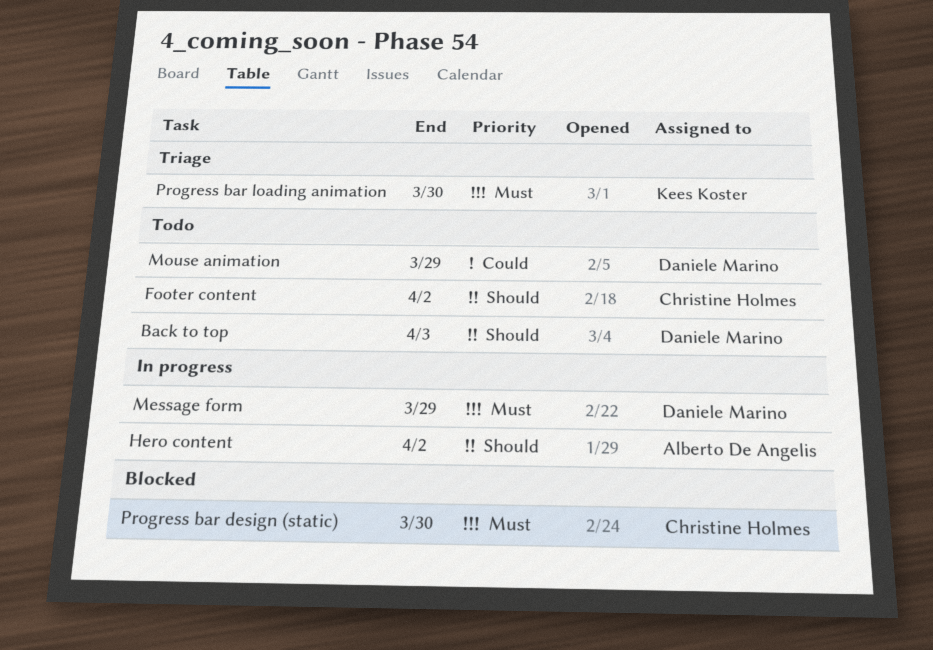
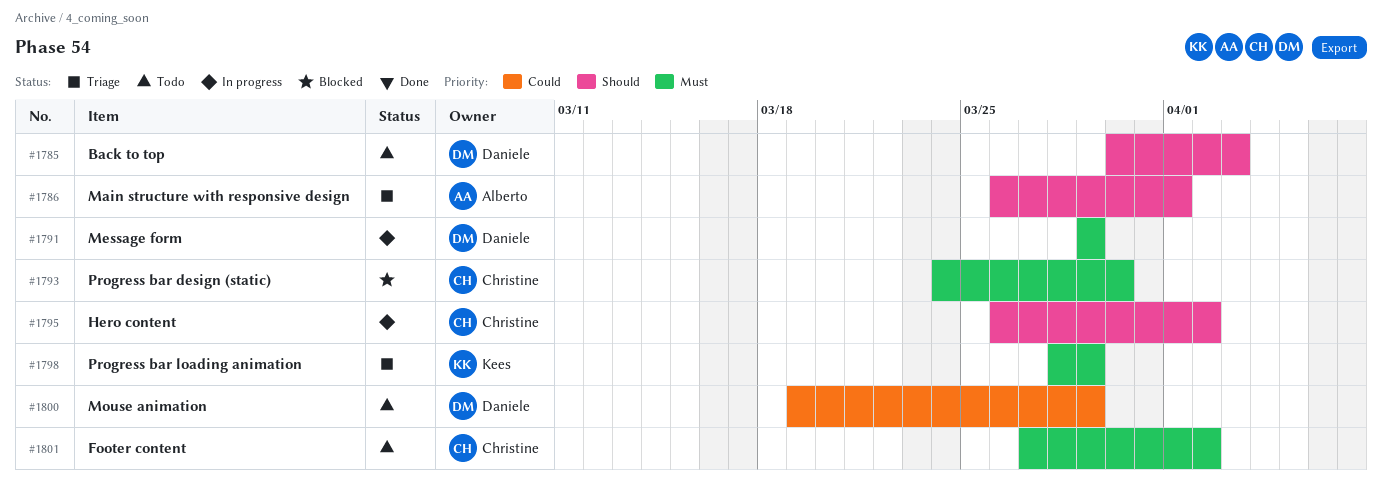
Footer content, priority: Should -> Must
Hero content, owner: Alberto De Angelis -> Christine Holmes
Main structure with responsive design: none -> present
Progress bar loading animation, due: Mar 30 -> Mar 29

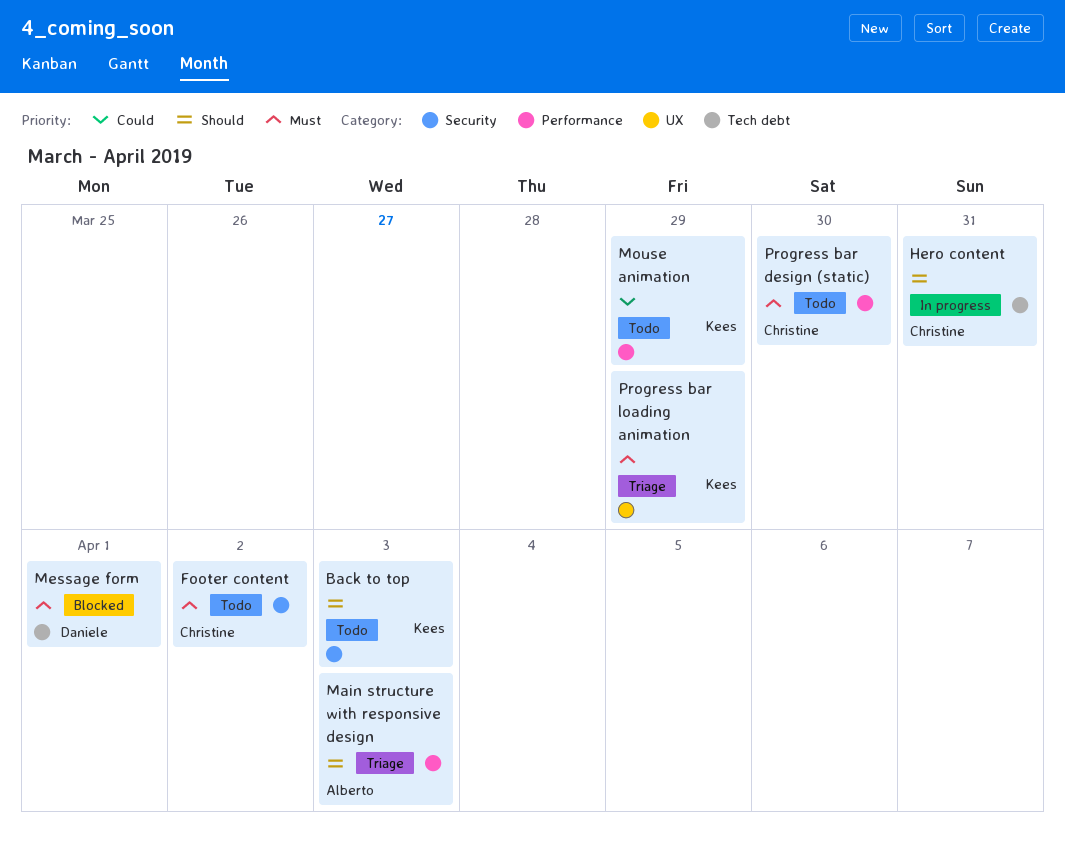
Back to top, owner: Daniele -> Kees
Hero content, due: Apr 2 -> Mar 31
Main structure with responsive design, due: Apr 1 -> Apr 3
Message form, status: In progress -> Blocked
Message form, due: Mar 29 -> Apr 1
Mouse animation, owner: Daniele -> Kees
Progress bar design (static), status: Blocked -> Todo

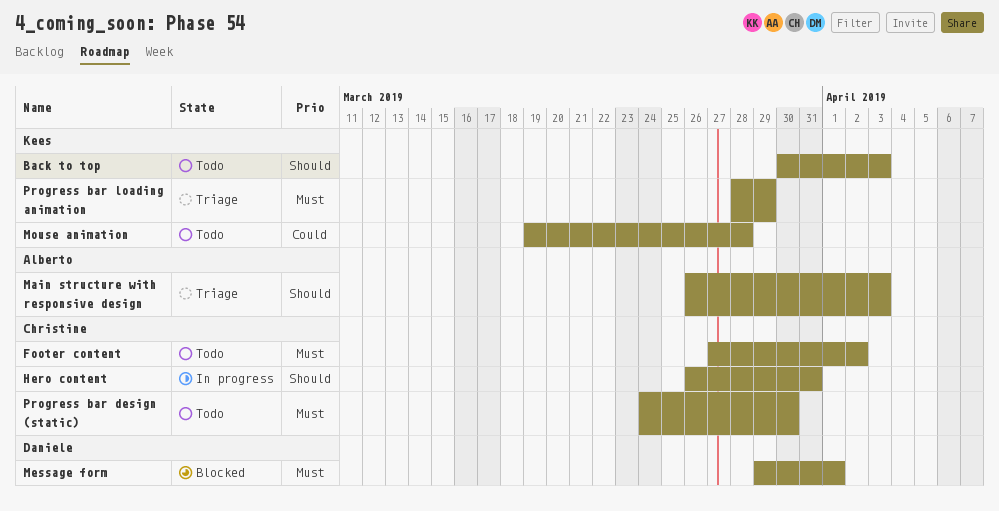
Mouse animation, due: Mar 29 -> Mar 28

